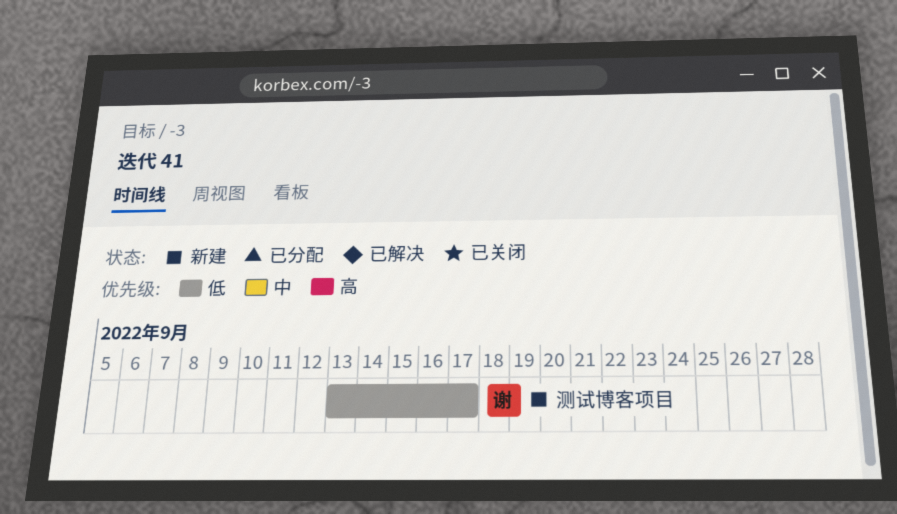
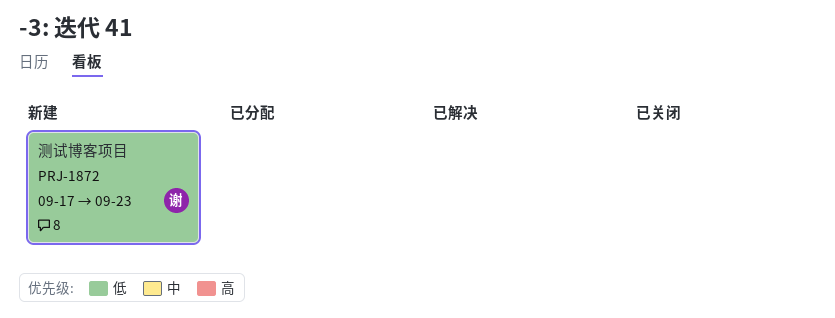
测试博客项目, start: Sep 13 -> Sep 17
测试博客项目, due: Sep 17 -> Sep 23

